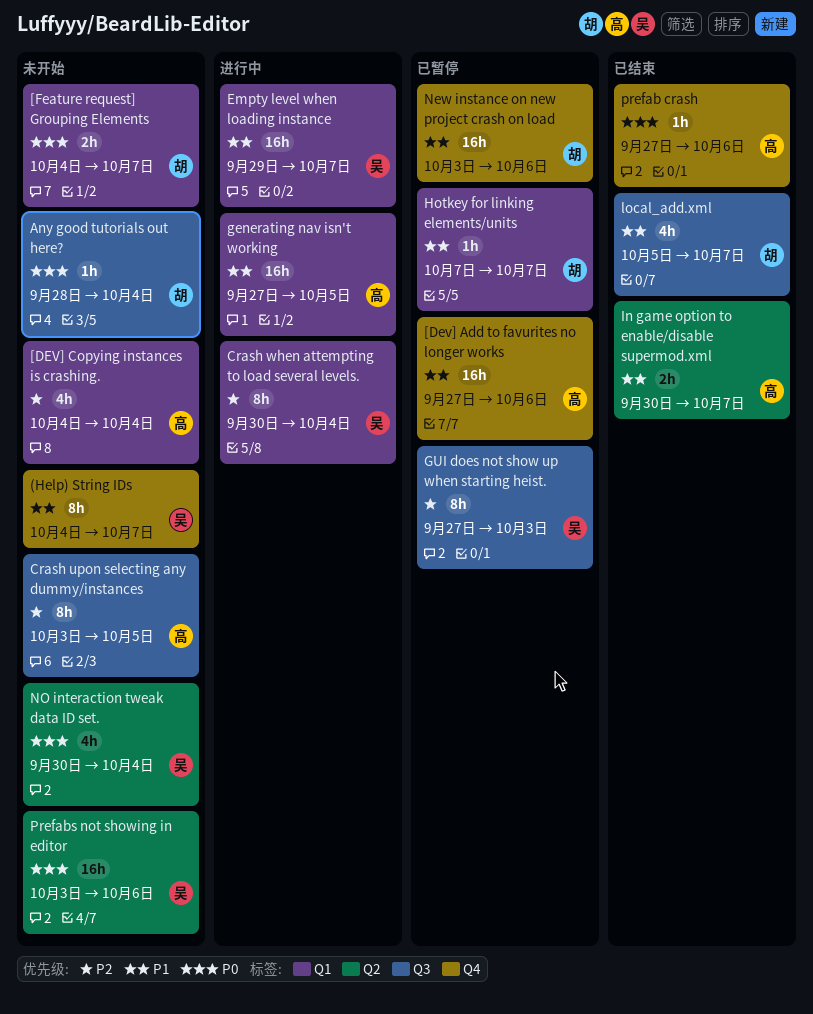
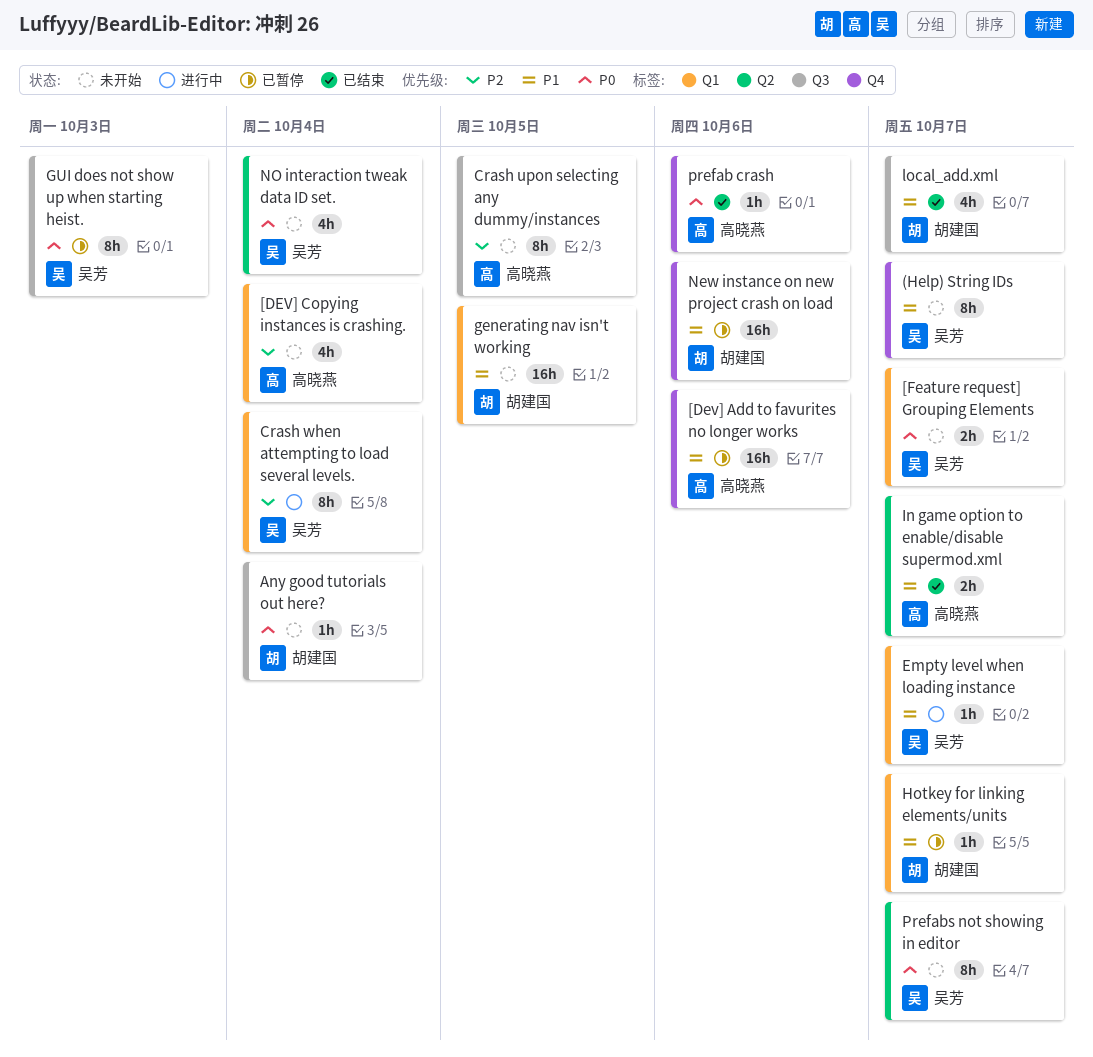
[Feature request] Grouping Elements, owner: 胡建国 -> 吴芳
Empty level when loading instance, estimate: 16h -> 1h
generating nav isn't working, status: 进行中 -> 未开始
generating nav isn't working, owner: 高晓燕 -> 胡建国
GUI does not show up when starting heist., priority: P2 -> P0
Prefabs not showing in editor, estimate: 16h -> 8h
Prefabs not showing in editor, due: Oct 6 -> Oct 7

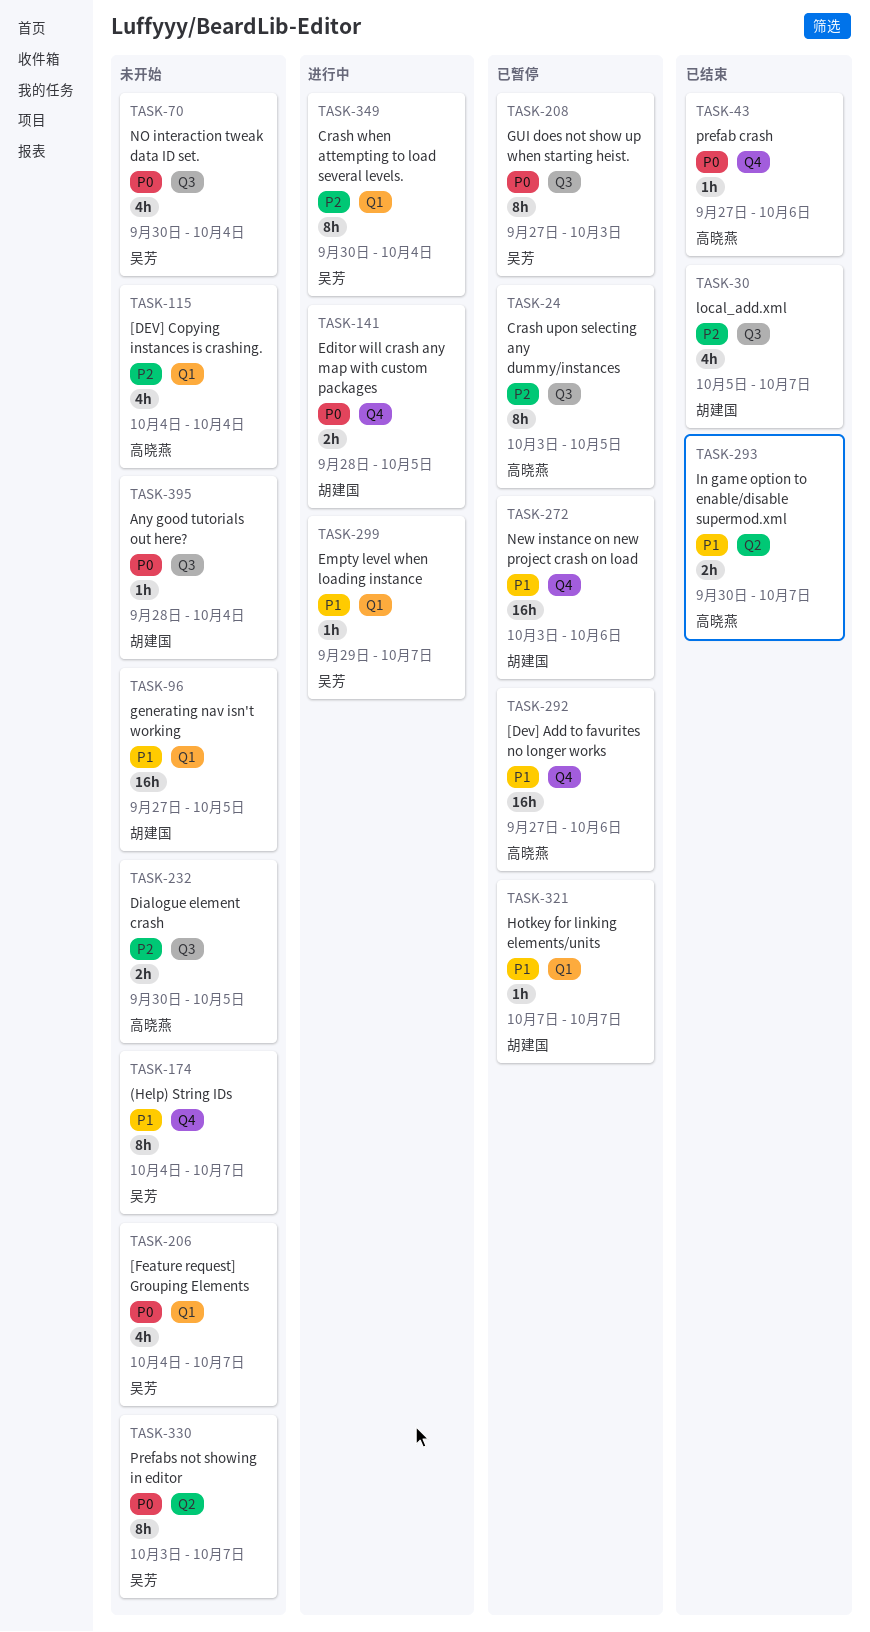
[Feature request] Grouping Elements, estimate: 2h -> 4h
Crash upon selecting any dummy/instances, status: 未开始 -> 已暂停
Dialogue element crash: none -> present
Editor will crash any map with custom packages: none -> present
local_add.xml, priority: P1 -> P2
NO interaction tweak data ID set., label: Q2 -> Q3

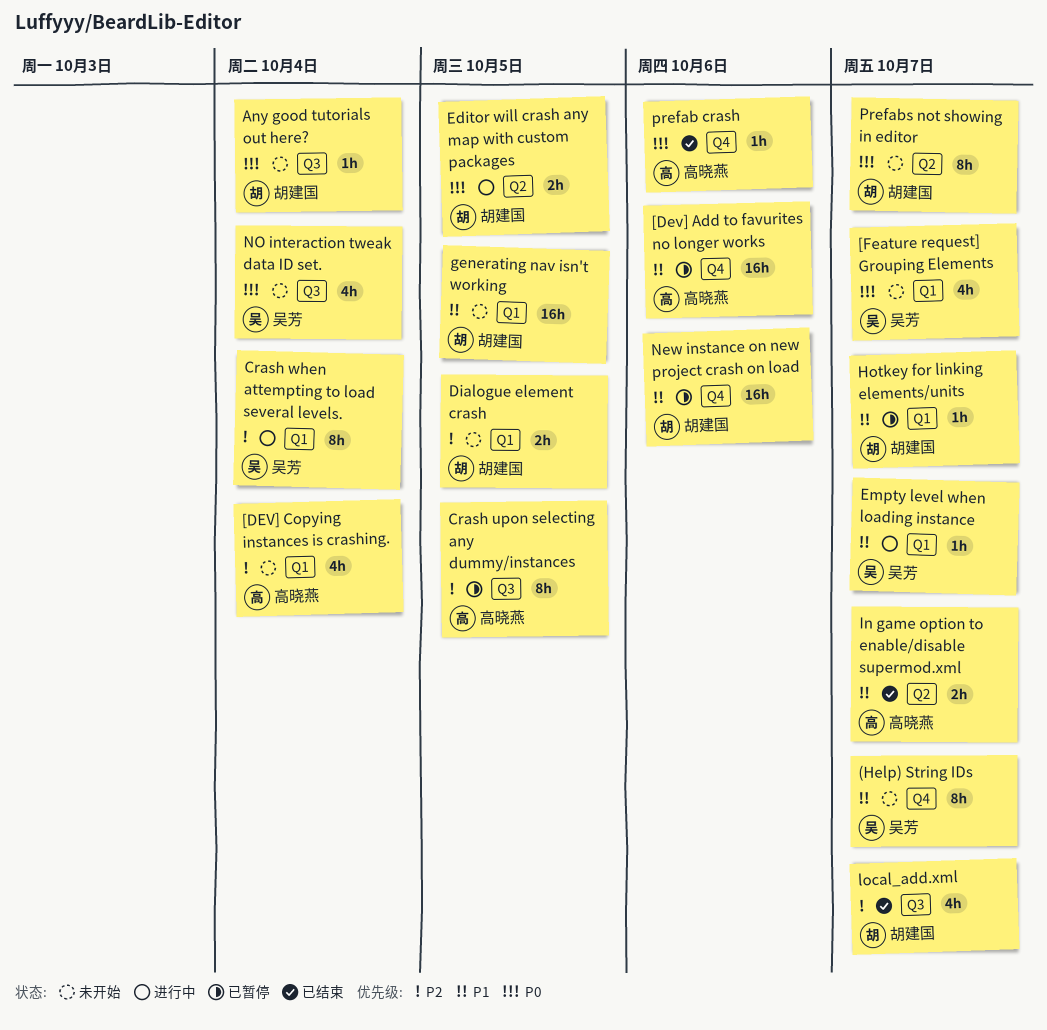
Dialogue element crash, owner: 高晓燕 -> 胡建国
Dialogue element crash, label: Q3 -> Q1
Editor will crash any map with custom packages, label: Q4 -> Q2
GUI does not show up when starting heist.: present -> none
Prefabs not showing in editor, owner: 吴芳 -> 胡建国

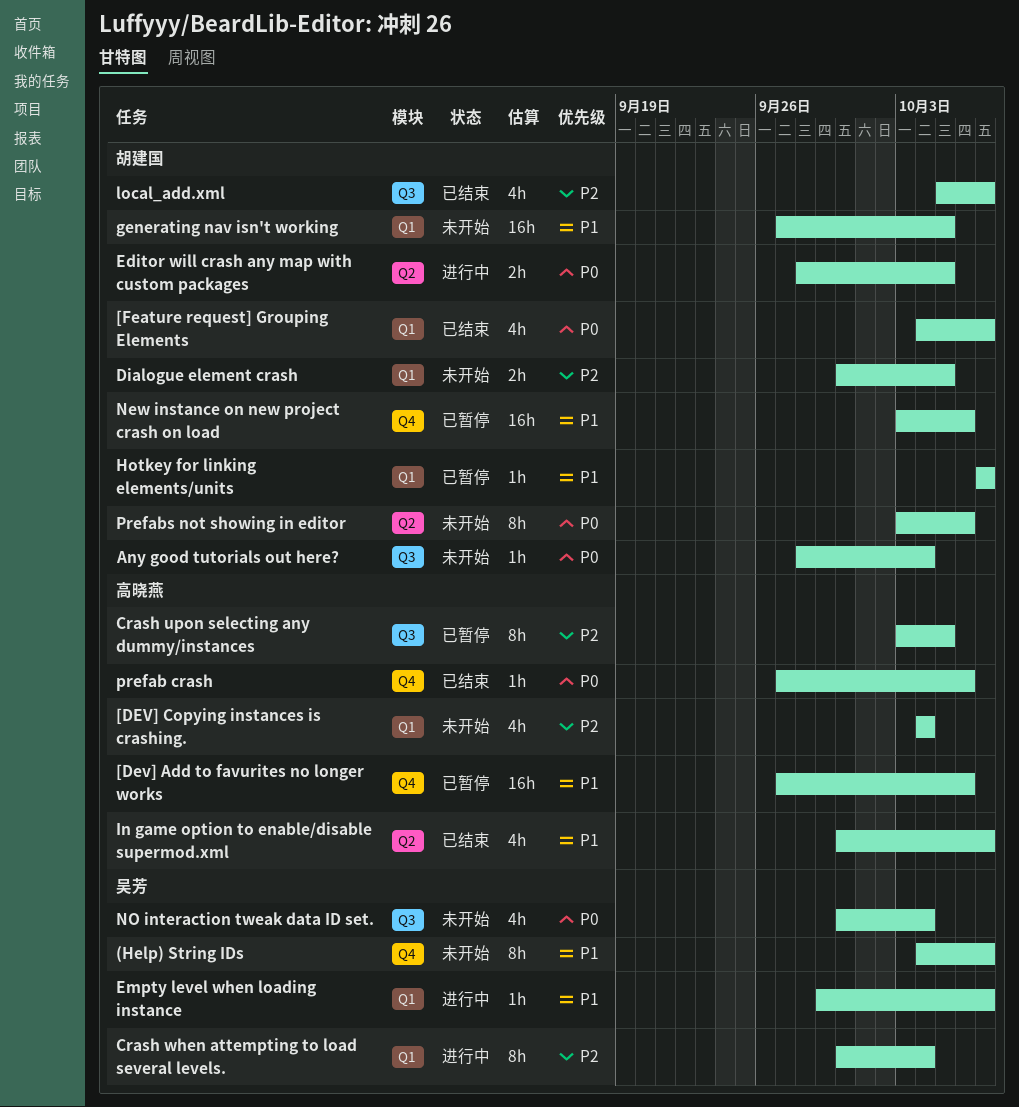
[Feature request] Grouping Elements, status: 未开始 -> 已结束
[Feature request] Grouping Elements, owner: 吴芳 -> 胡建国
In game option to enable/disable supermod.xml, estimate: 2h -> 4h
Prefabs not showing in editor, due: Oct 7 -> Oct 6

